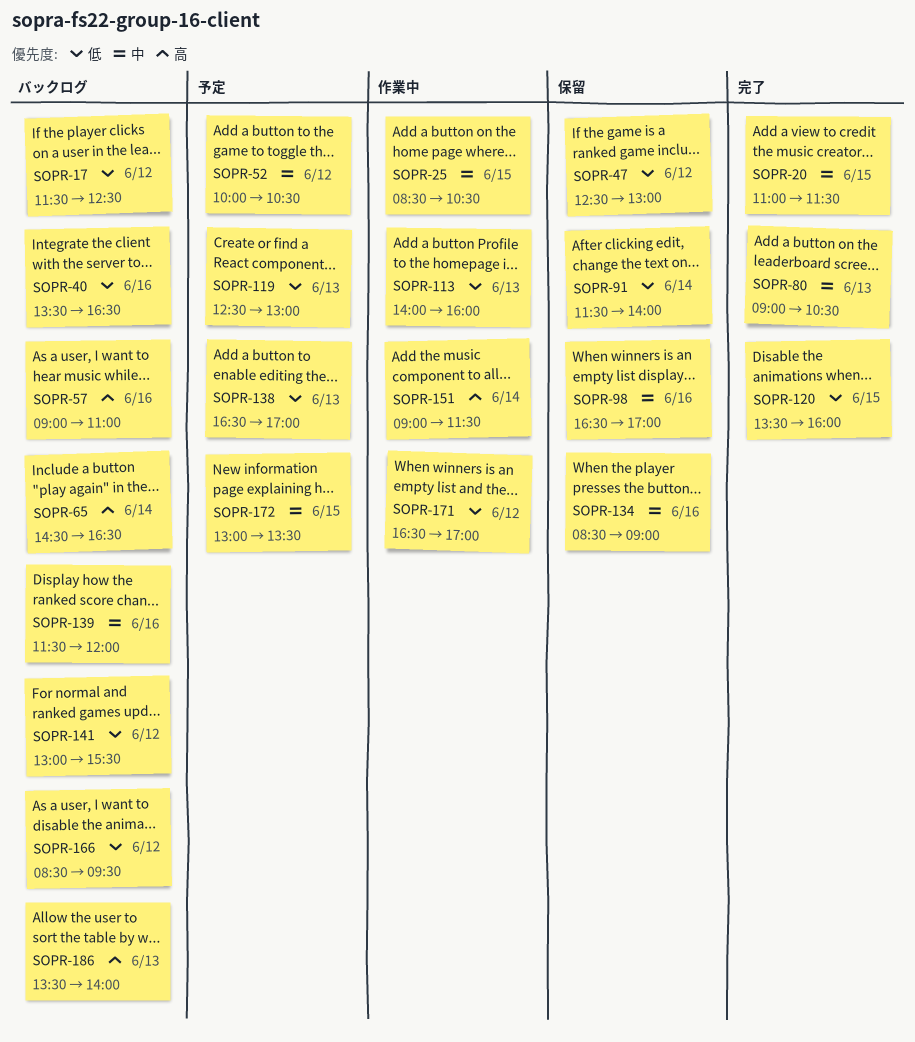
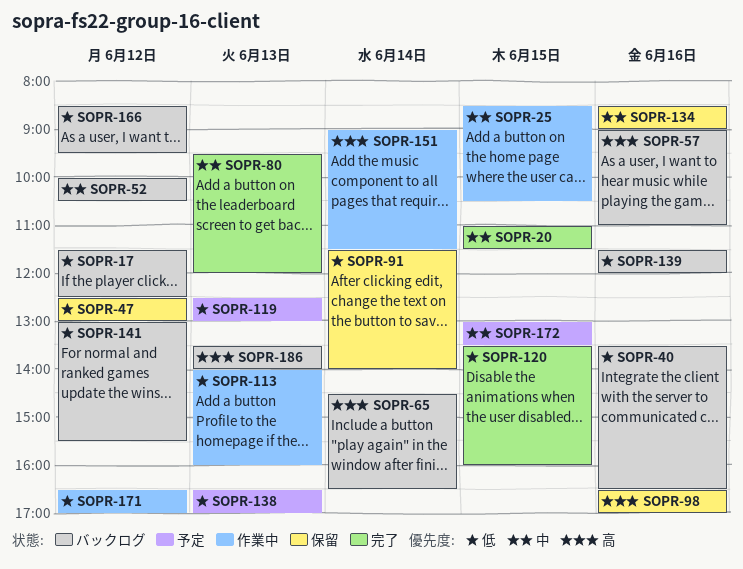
SOPR-52, status: 予定 -> バックログ
SOPR-80, begins: 09:00 -> 09:30
SOPR-80, ends: 10:30 -> 12:00
SOPR-98, priority: 中 -> 高
SOPR-139, priority: 中 -> 低

